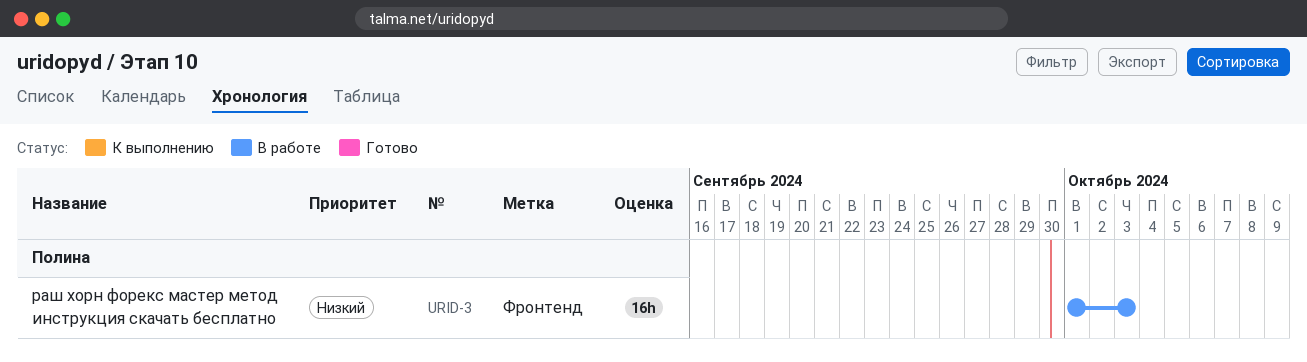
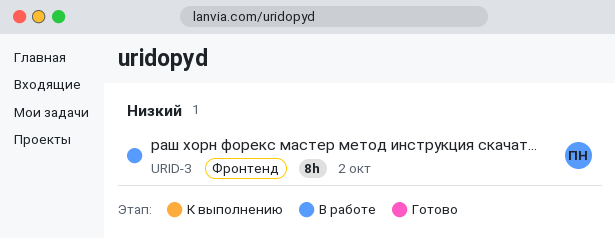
URID-3, estimate: 16h -> 8h
URID-3, due: Oct 3 -> Oct 2

